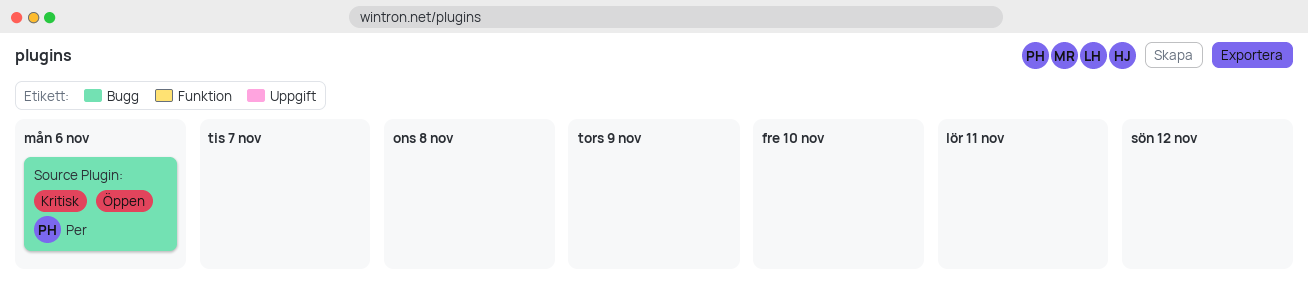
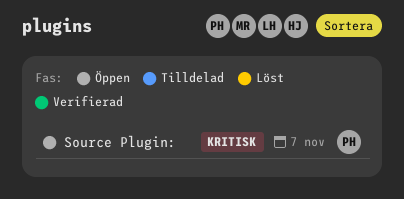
Source Plugin:, due: Nov 6 -> Nov 7

